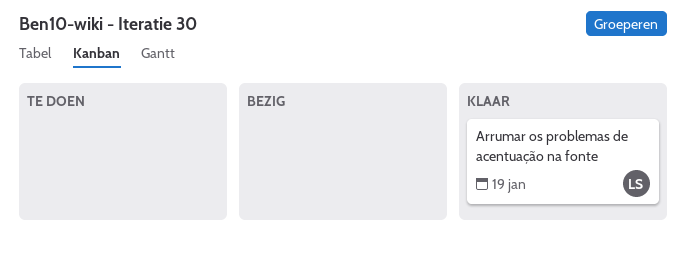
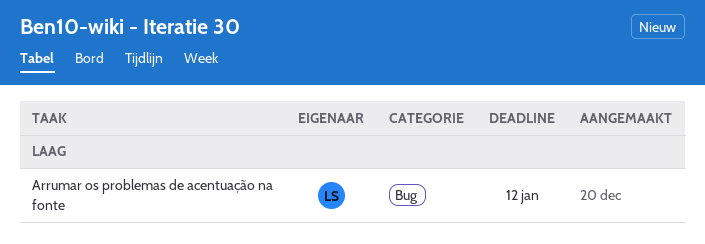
Arrumar os problemas de acentuação na fonte, due: Jan 19 -> Jan 12

